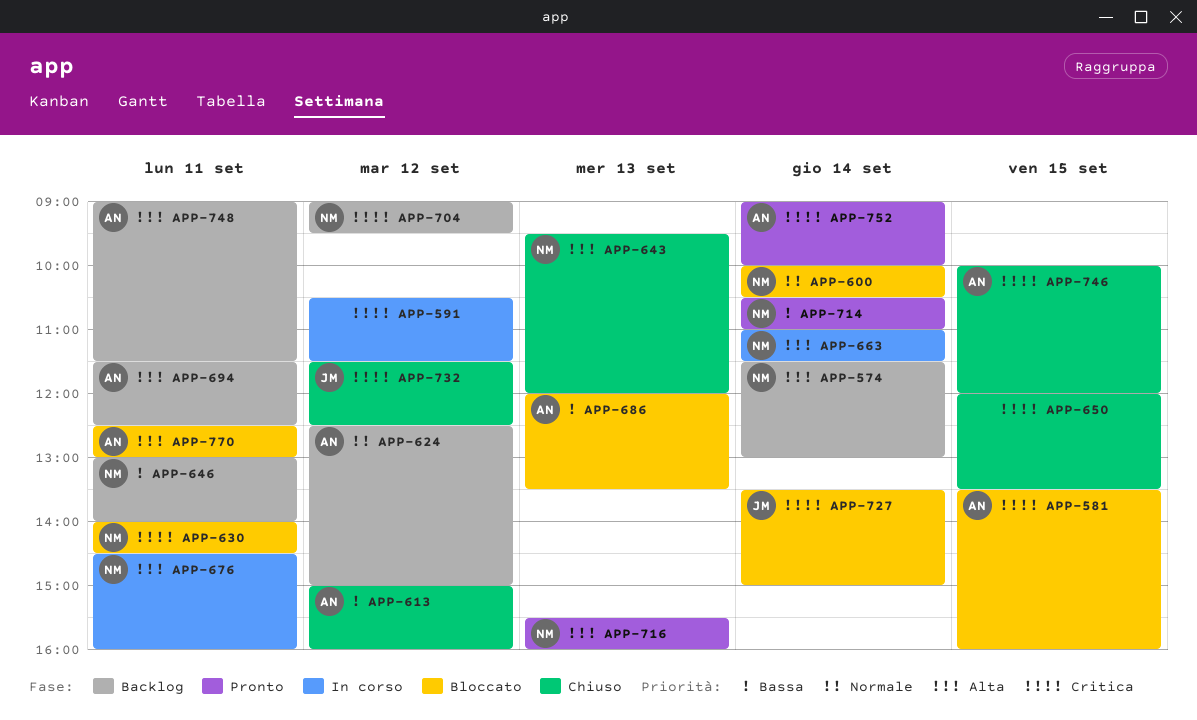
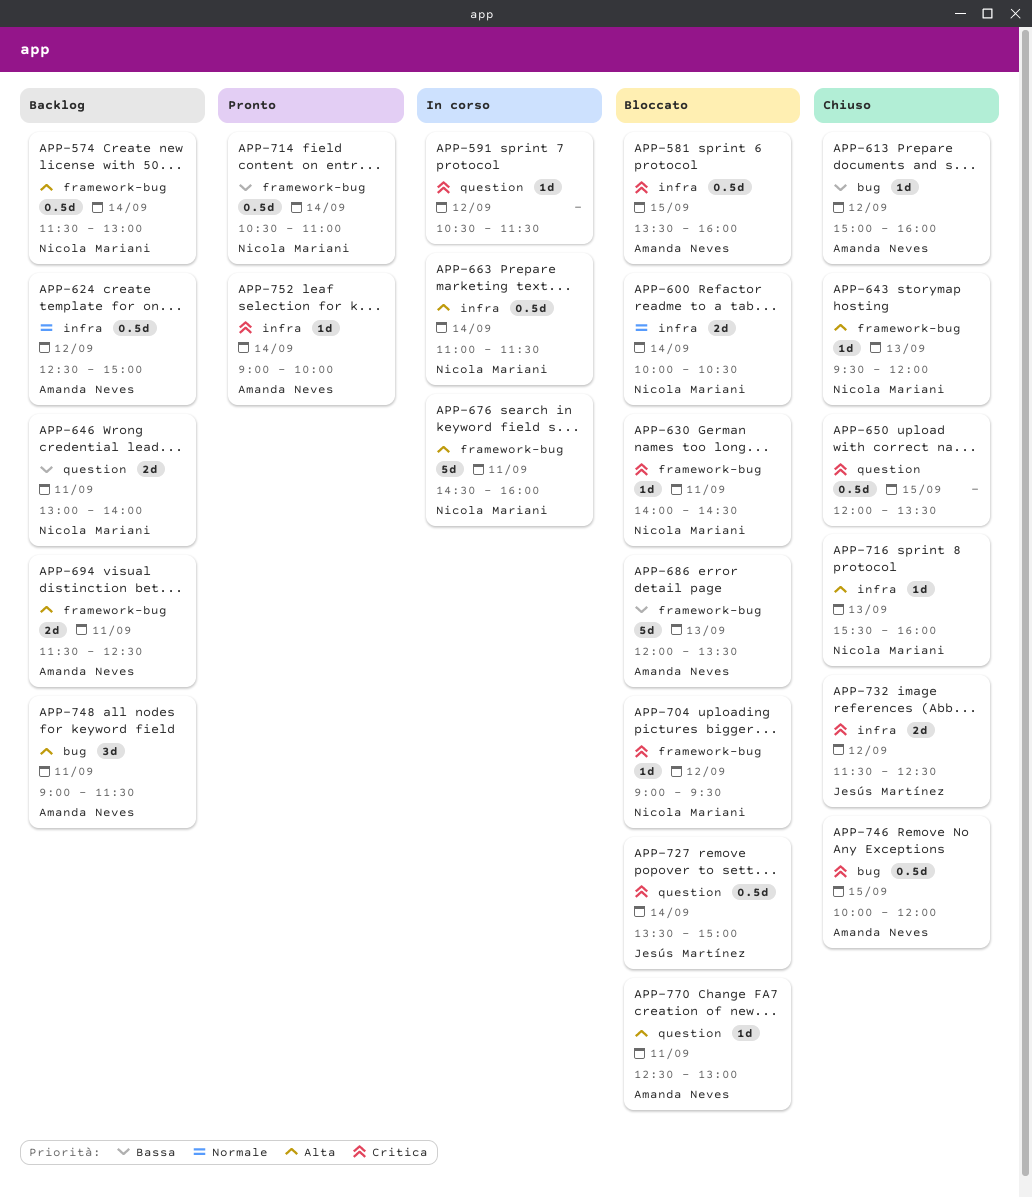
APP-704, status: Backlog -> Bloccato
APP-716, status: Pronto -> Chiuso

